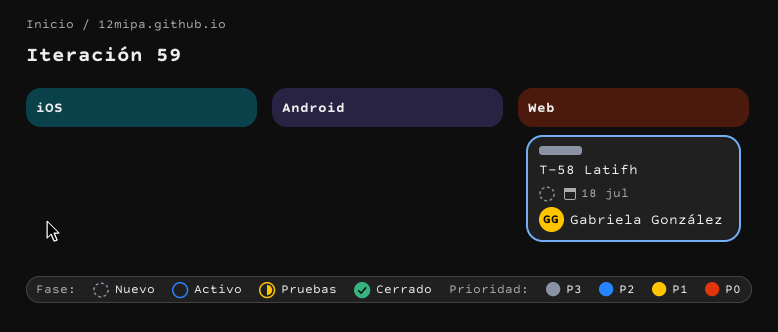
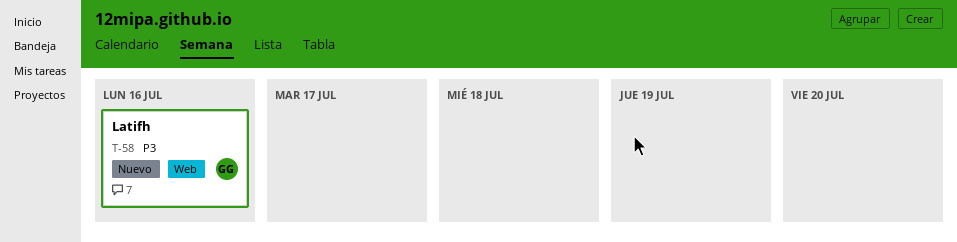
T-58, due: Jul 18 -> Jul 16

